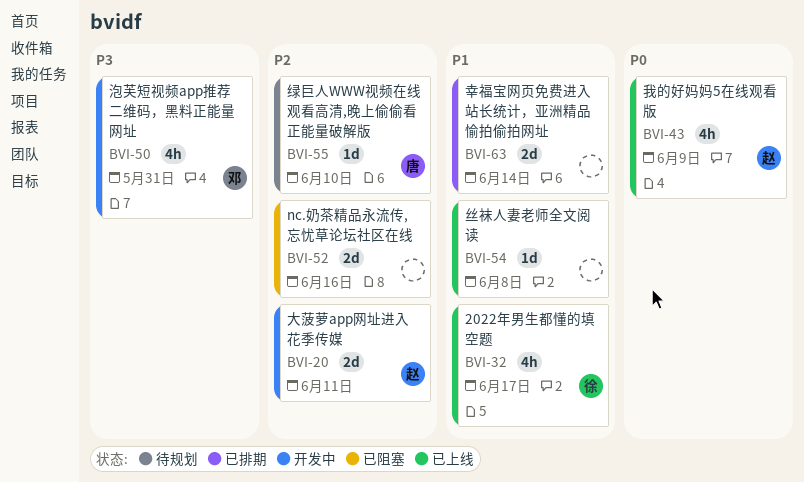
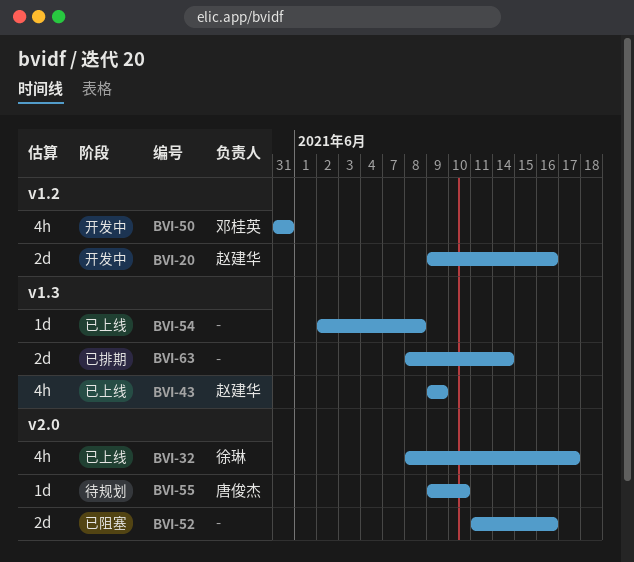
BVI-20, due: Jun 11 -> Jun 16

